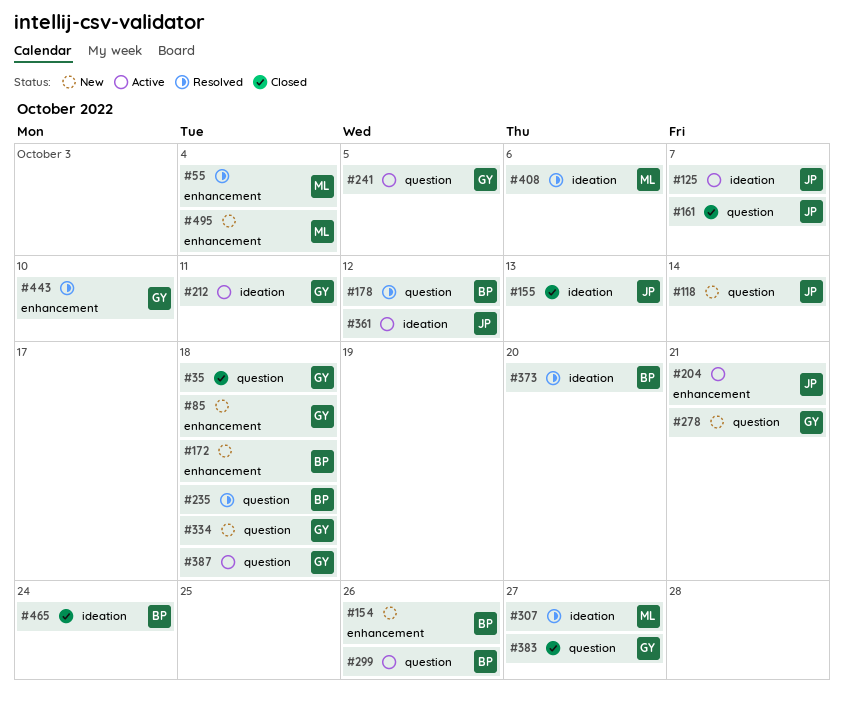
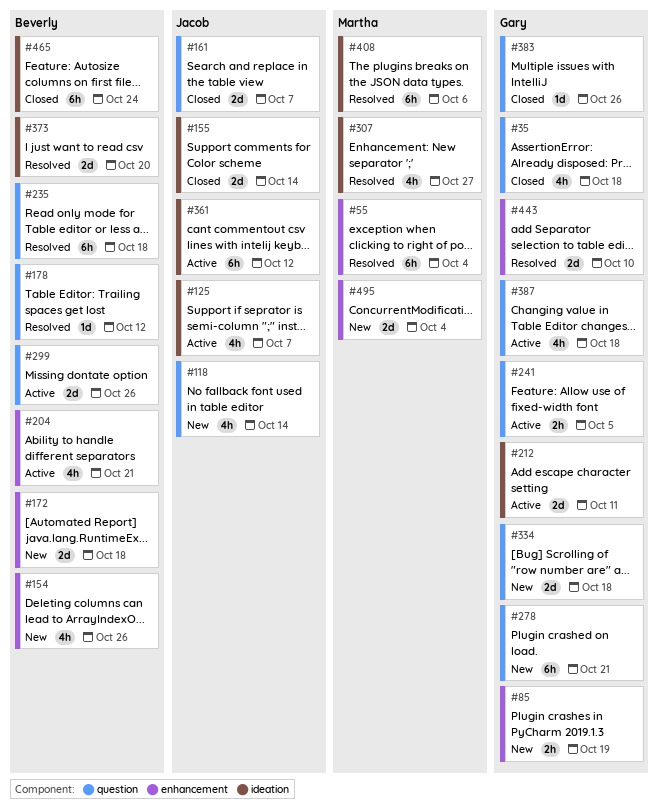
#85, due: Oct 18 -> Oct 19
#155, due: Oct 13 -> Oct 14
#204, owner: Jacob -> Beverly
#383, due: Oct 27 -> Oct 26

